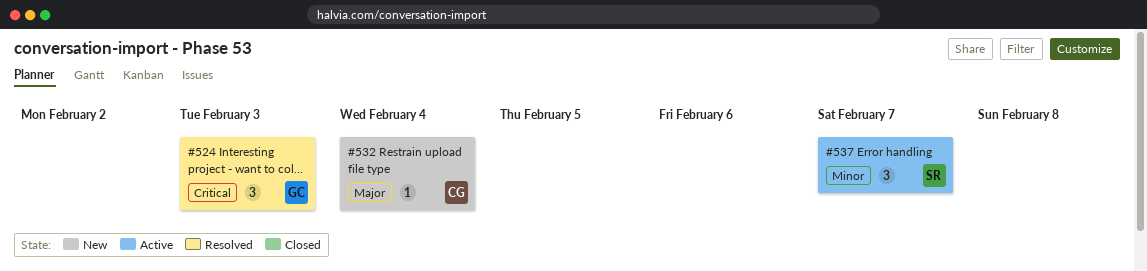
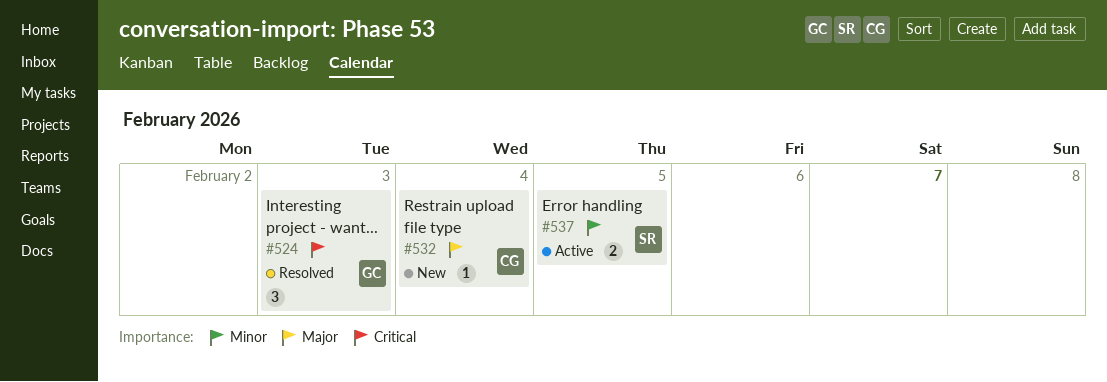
#537, estimate: 3 -> 2
#537, due: Feb 7 -> Feb 5

